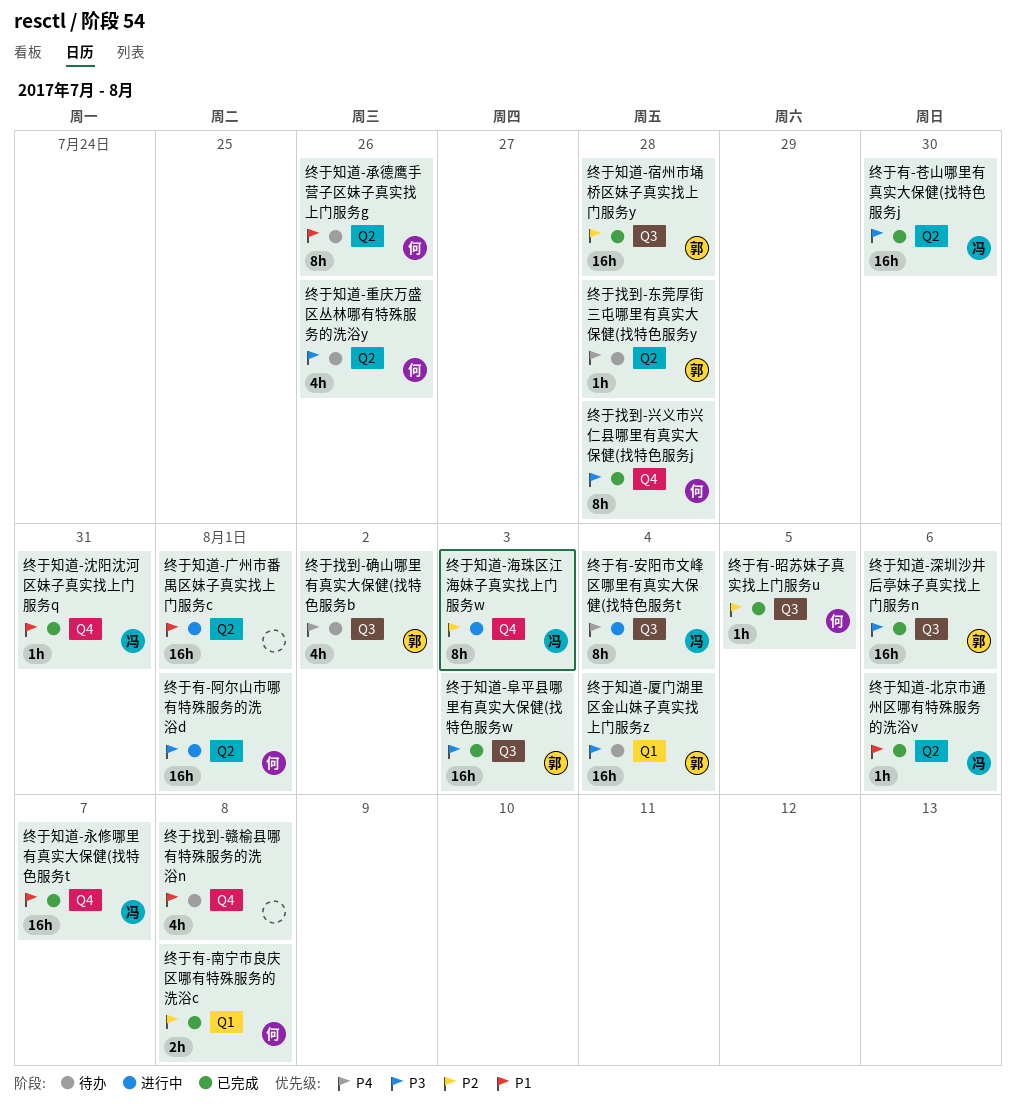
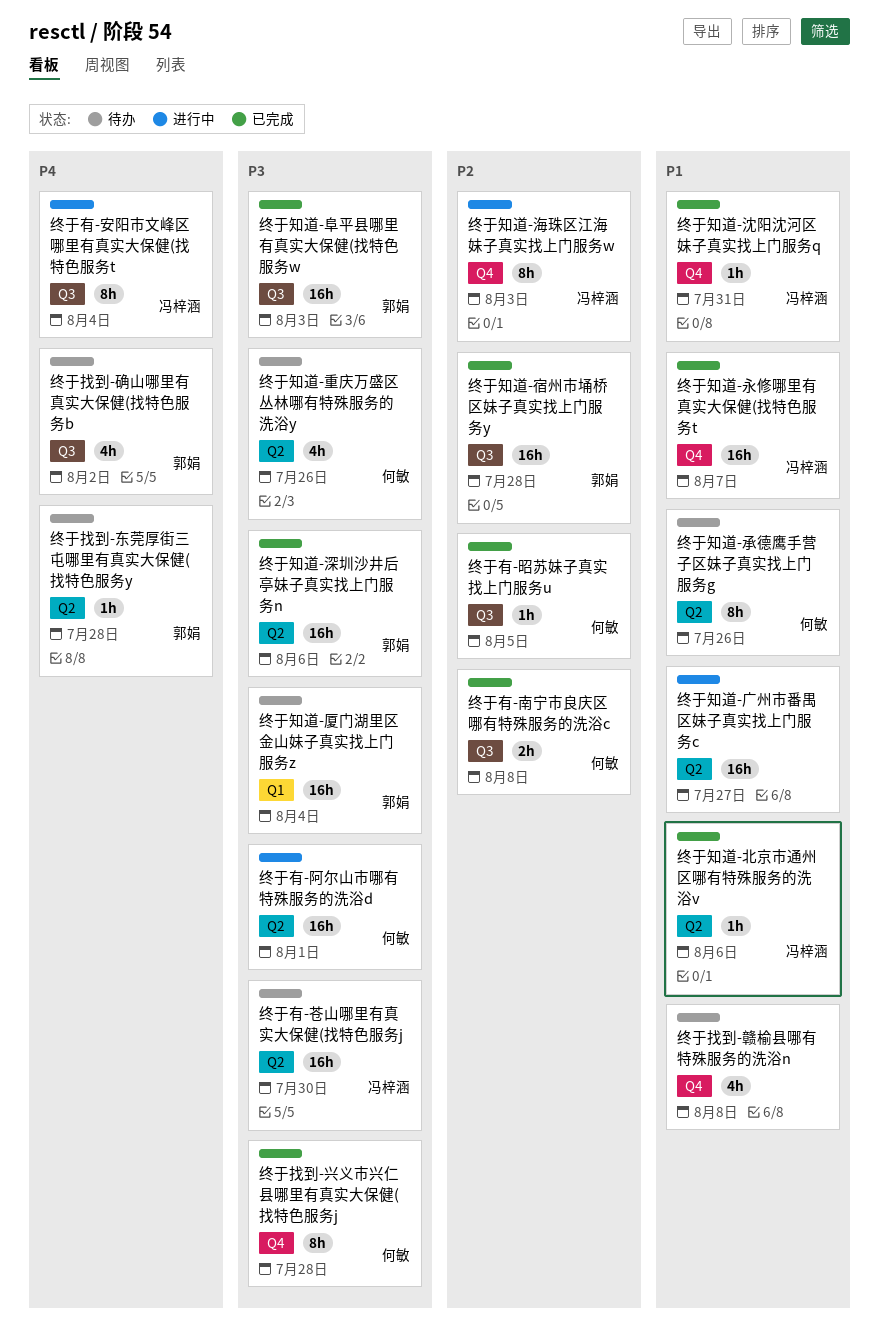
终于有-南宁市良庆区哪有特殊服务的洗浴c, label: Q1 -> Q3
终于有-苍山哪里有真实大保健(找特色服务j, status: 已完成 -> 待办
终于知道-广州市番禺区妹子真实找上门服务c, due: Aug 1 -> Jul 27
终于知道-深圳沙井后亭妹子真实找上门服务n, label: Q3 -> Q2

